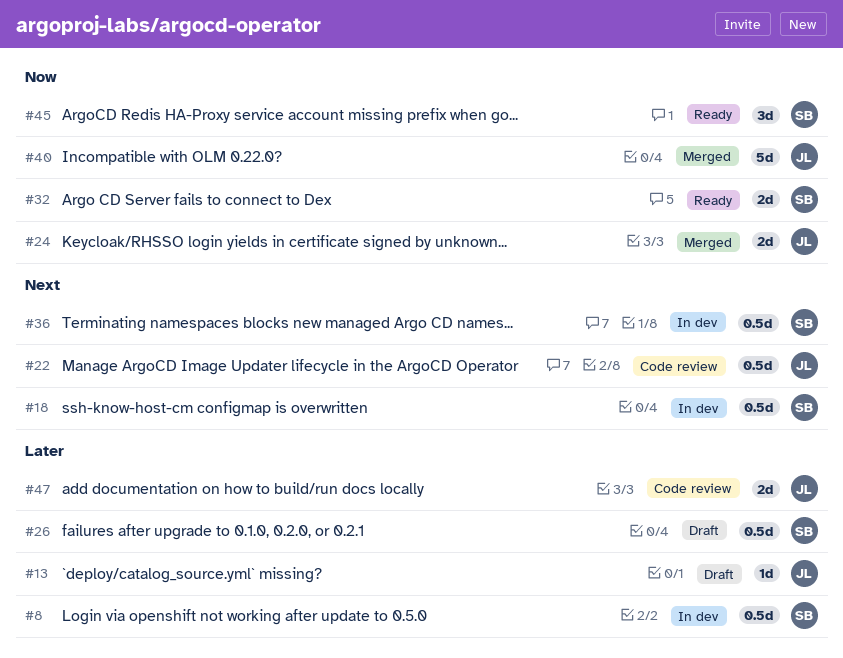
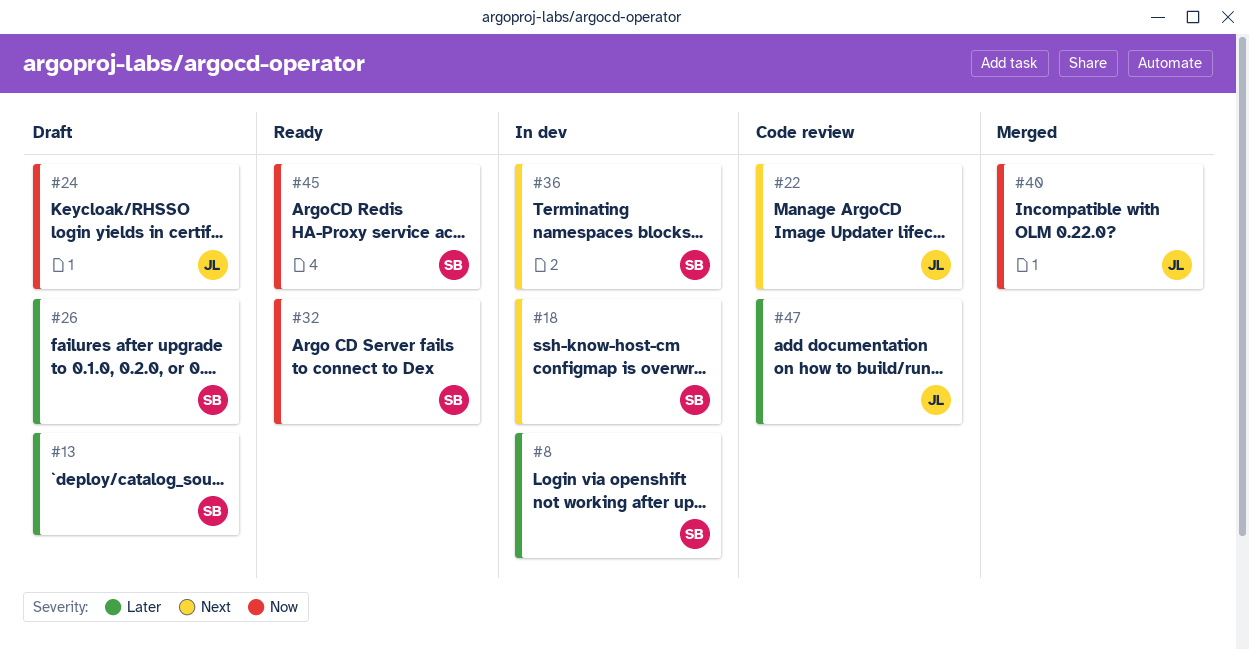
#13, owner: JL -> SB
#24, status: Merged -> Draft

